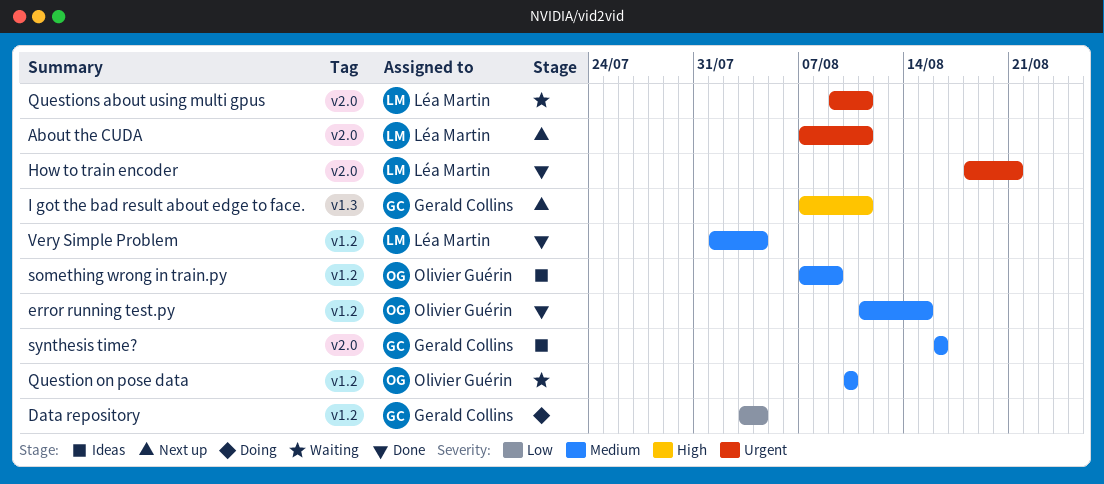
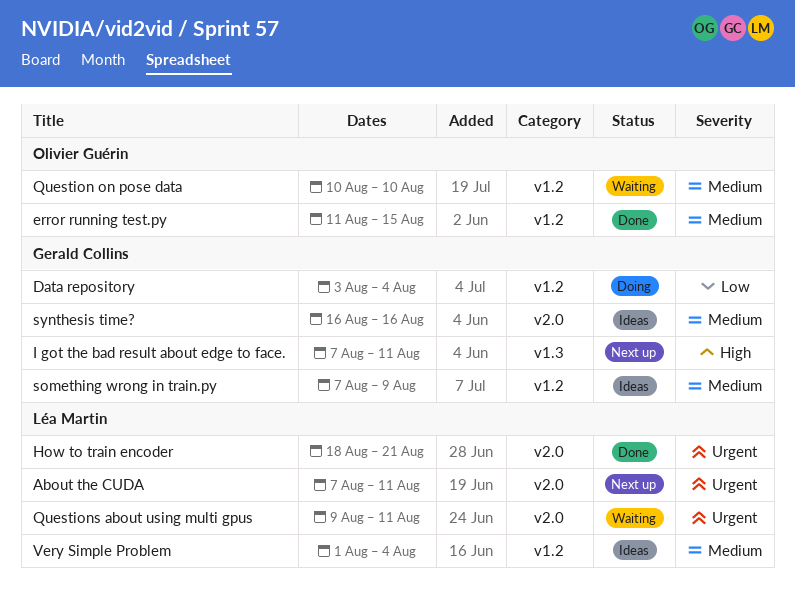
something wrong in train.py, owner: Olivier Guérin -> Gerald Collins
Very Simple Problem, status: Done -> Ideas

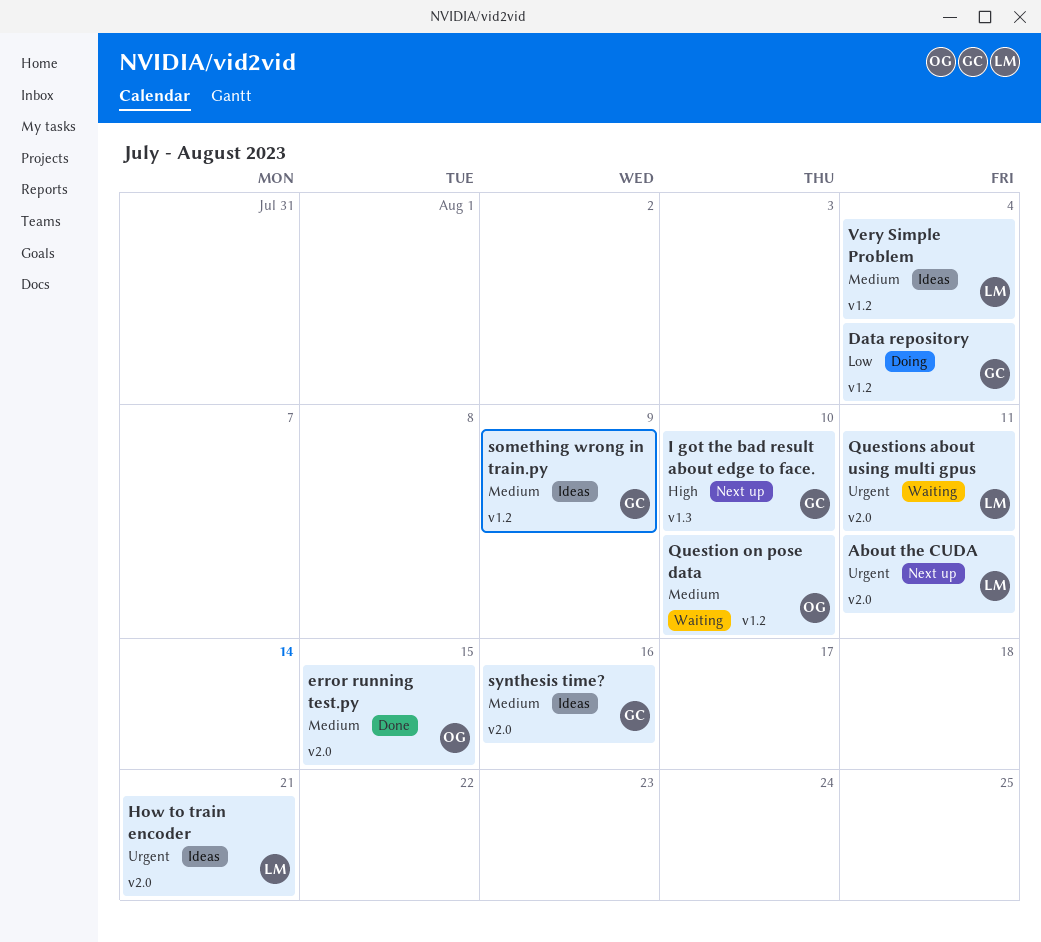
error running test.py, label: v1.2 -> v2.0
How to train encoder, status: Done -> Ideas
I got the bad result about edge to face., due: Aug 11 -> Aug 10

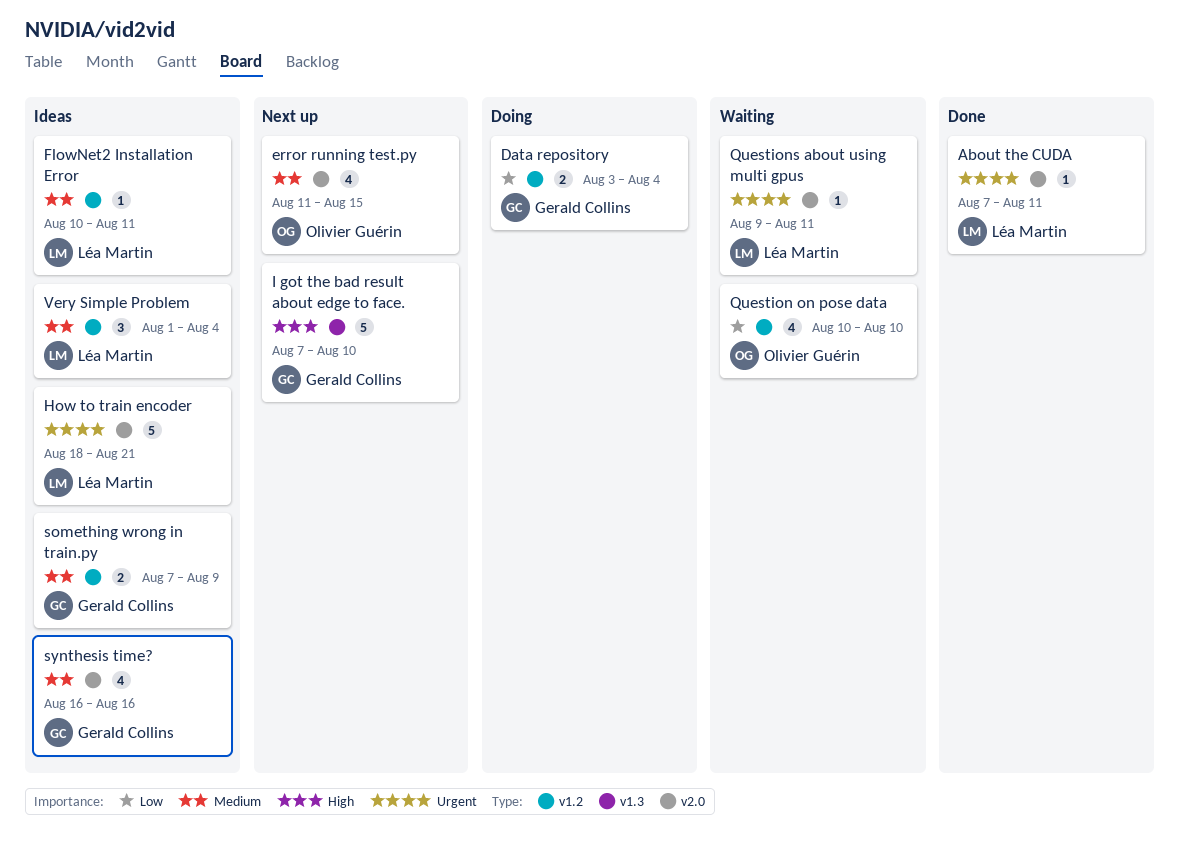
About the CUDA, status: Next up -> Done
error running test.py, status: Done -> Next up
FlowNet2 Installation Error: none -> present
Question on pose data, priority: Medium -> Low

